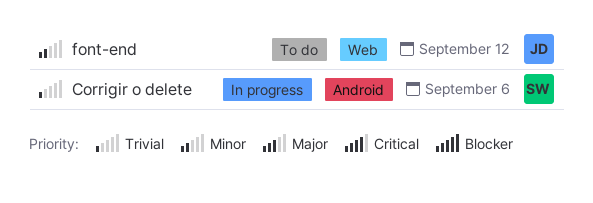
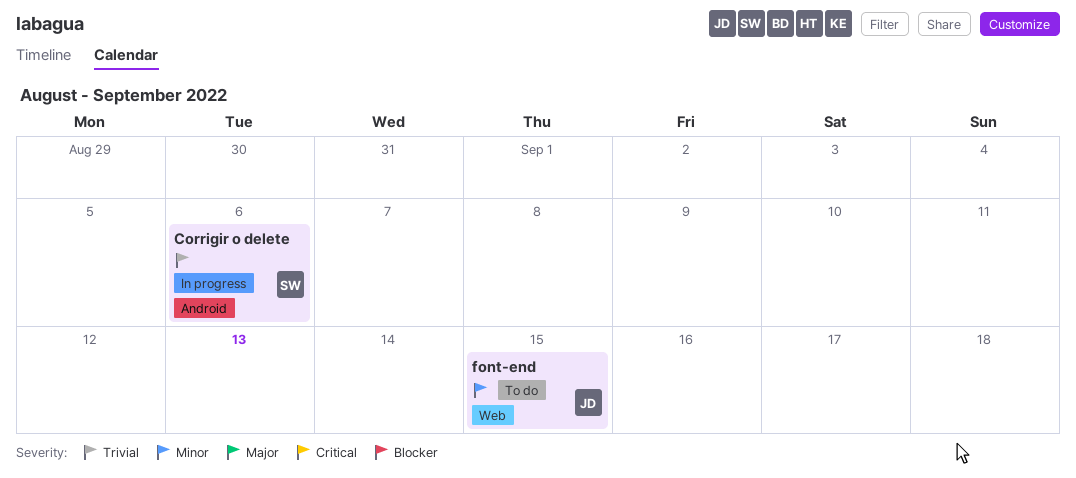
font-end, due: Sep 12 -> Sep 15

